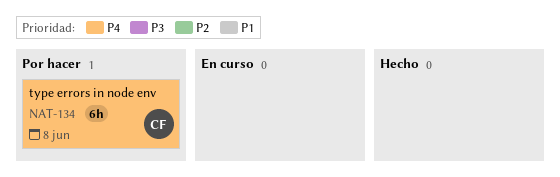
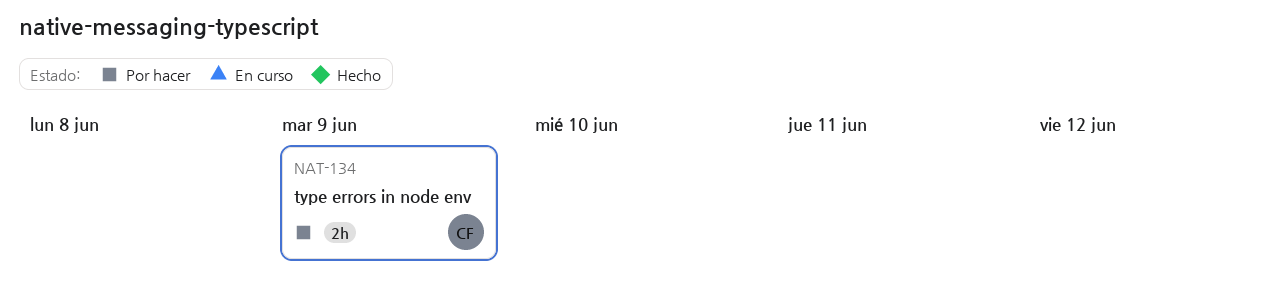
NAT-134, estimate: 6h -> 2h
NAT-134, due: Jun 8 -> Jun 9

